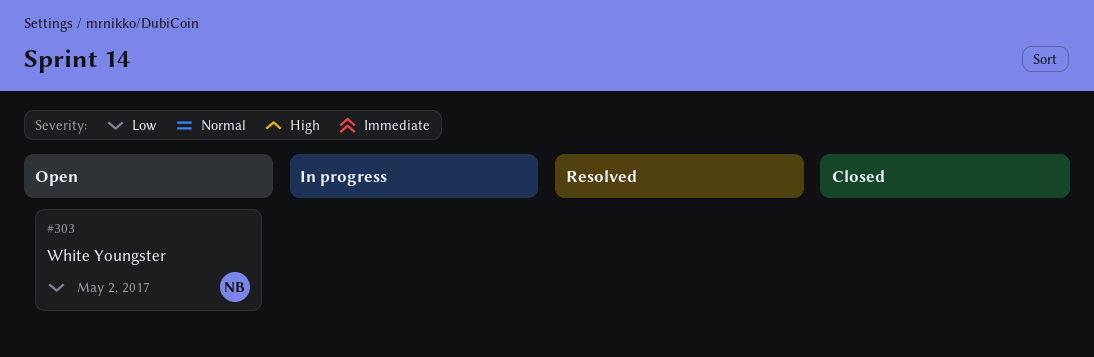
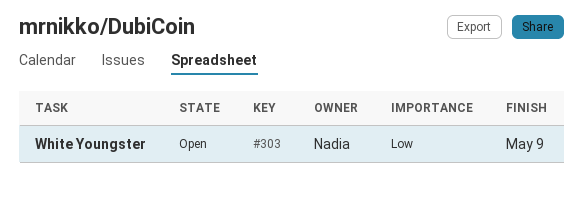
#303, due: May 2 -> May 9

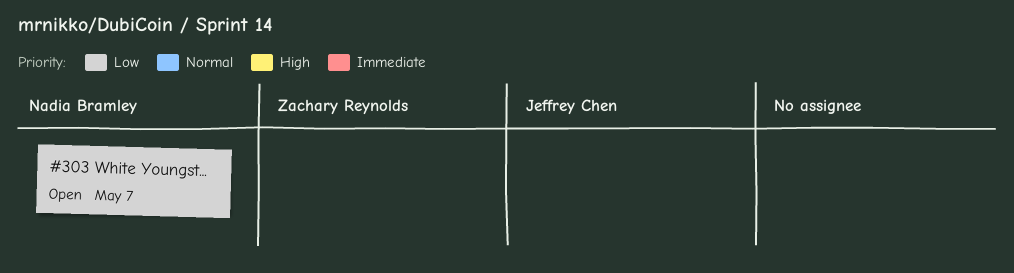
#303, due: May 9 -> May 7

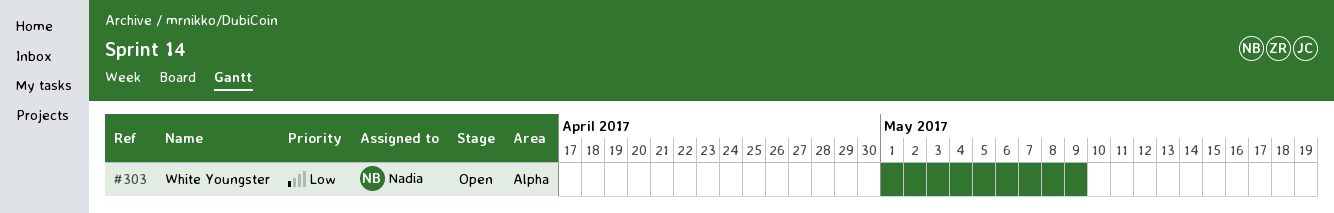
#303, due: May 7 -> May 9

